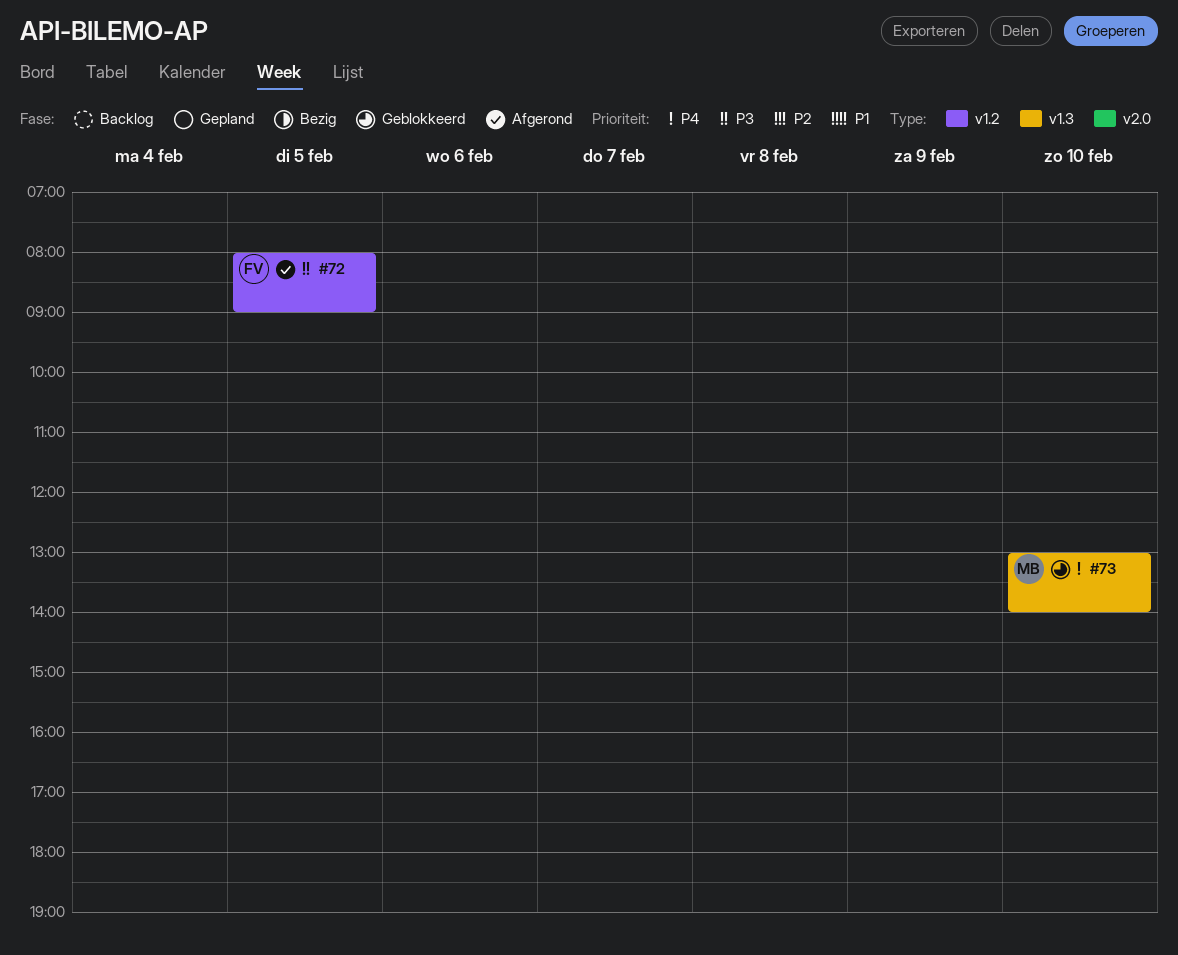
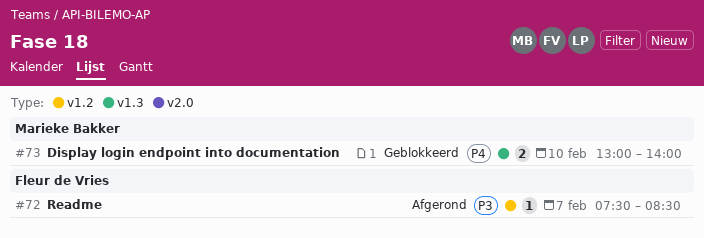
#72, day: Feb 5 -> Feb 7
#72, begins: 08:00 -> 07:30
#72, ends: 09:00 -> 08:30

